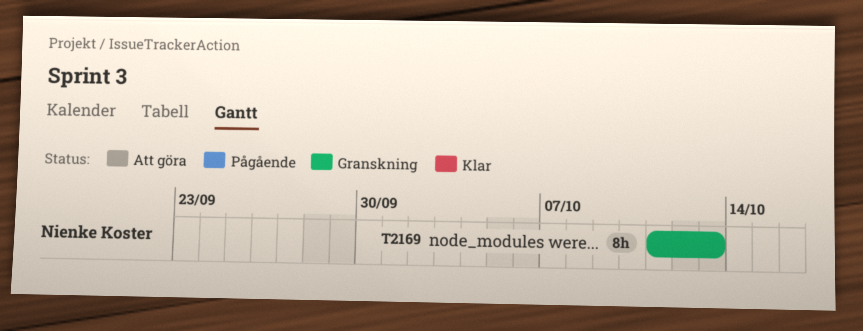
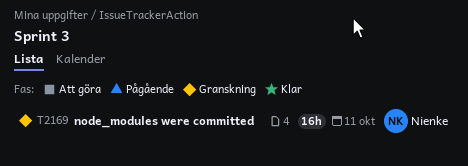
T2169, estimate: 8h -> 16h
T2169, due: Oct 13 -> Oct 11

